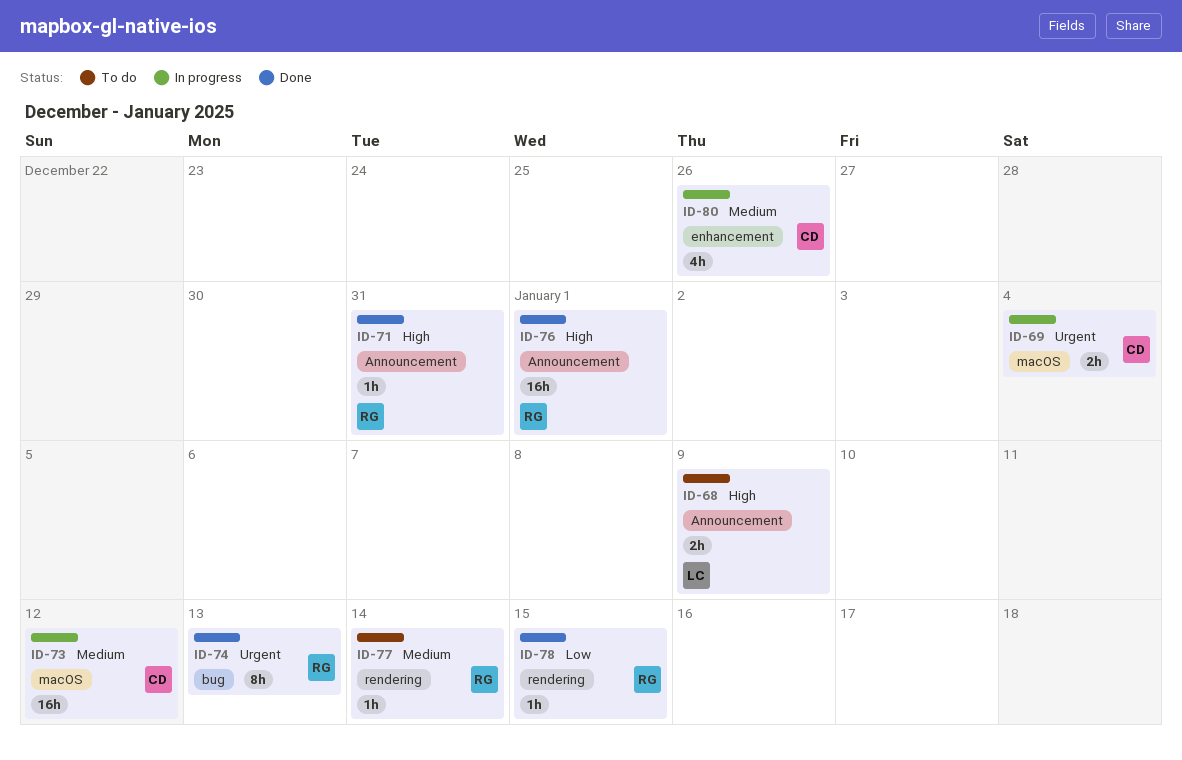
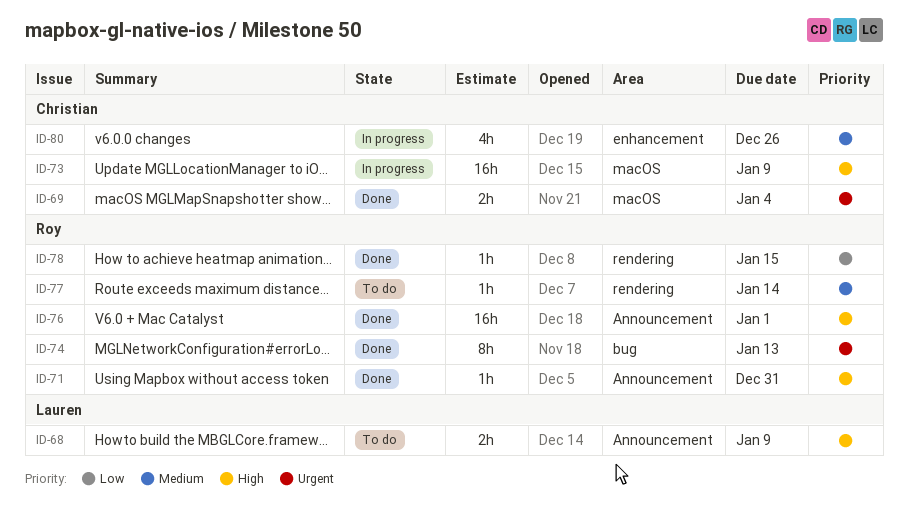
ID-69, status: In progress -> Done
ID-73, priority: Medium -> High
ID-73, due: Jan 12 -> Jan 9

